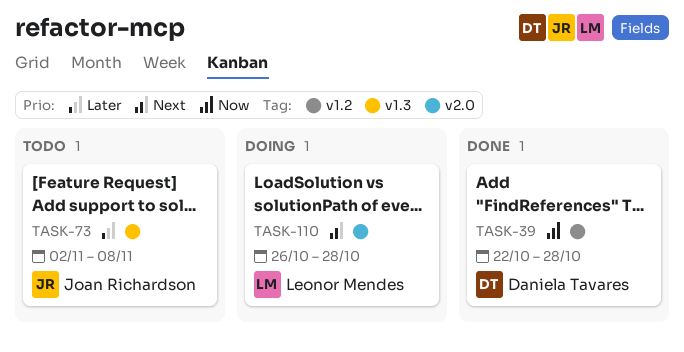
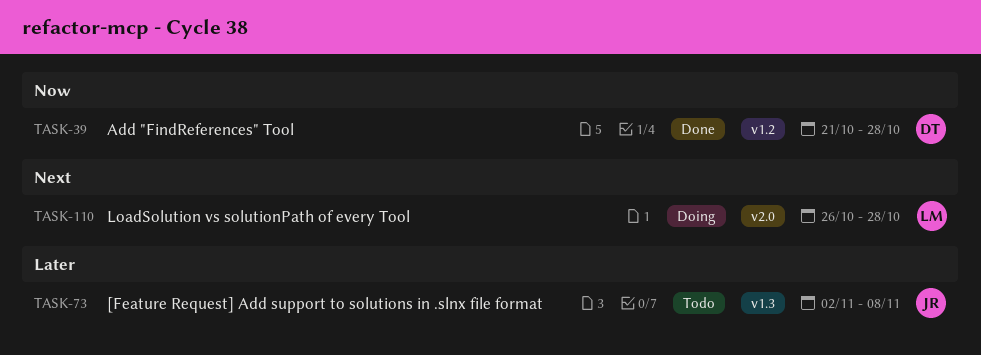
TASK-39, start: Oct 22 -> Oct 21

